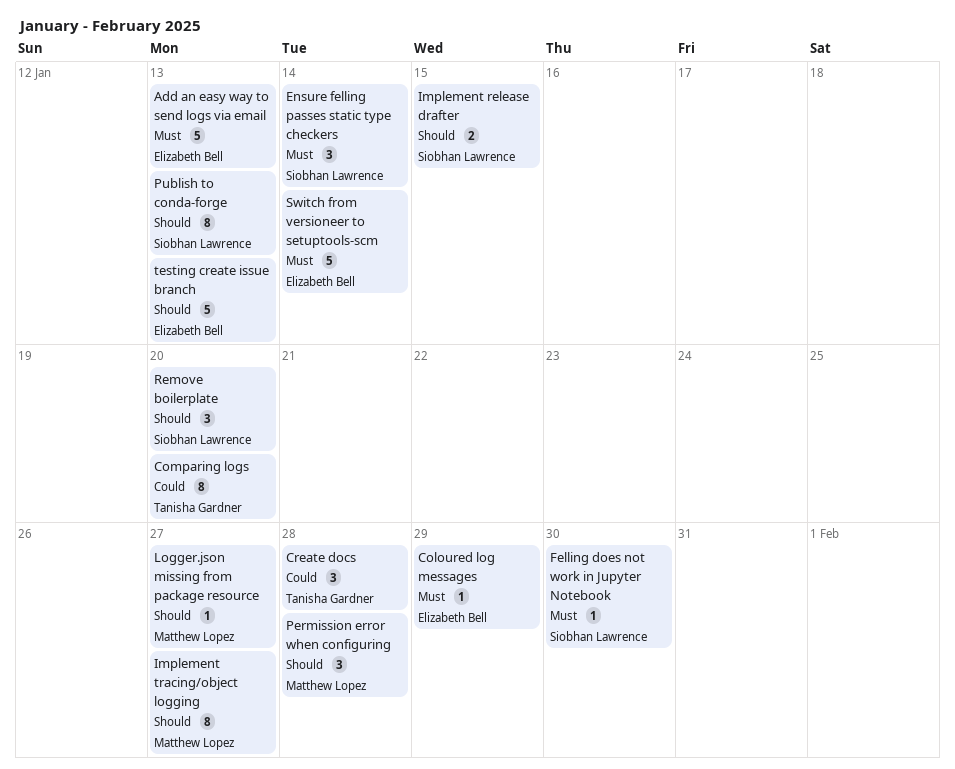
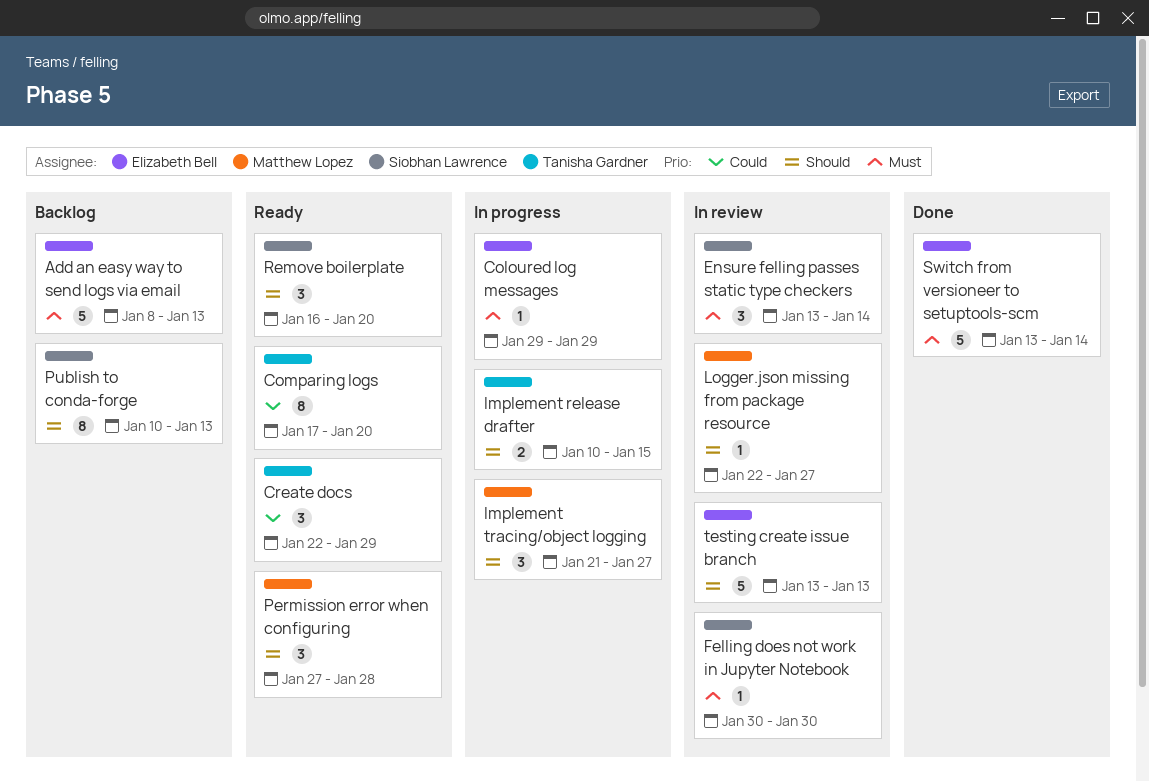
Create docs, due: Jan 28 -> Jan 29
Implement release drafter, owner: Siobhan Lawrence -> Tanisha Gardner
Implement tracing/object logging, estimate: 8 -> 3

